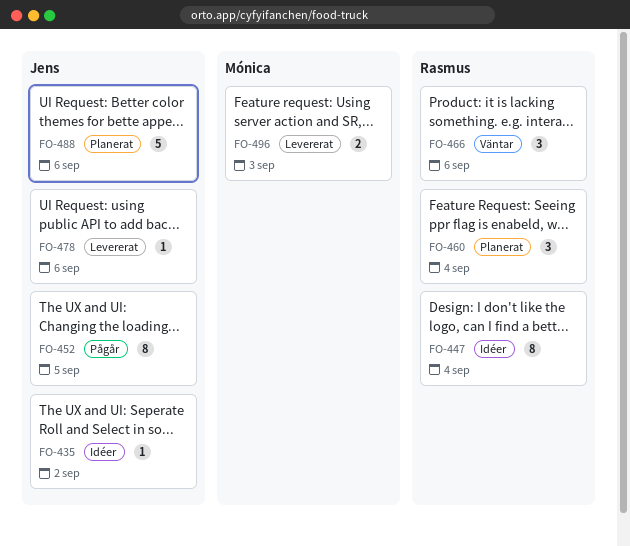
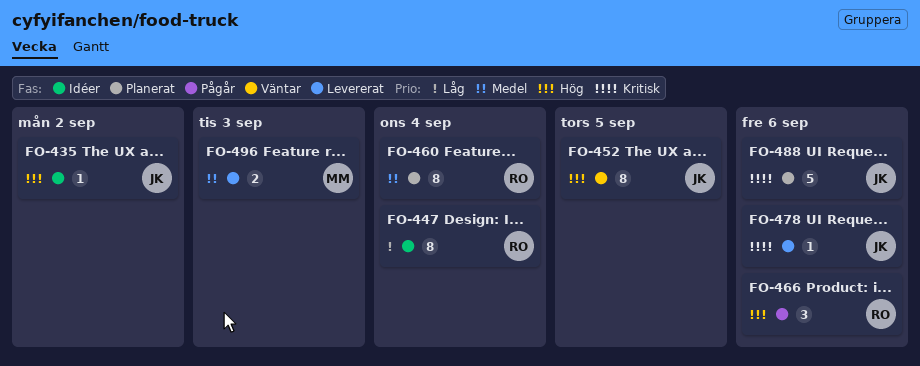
FO-452, status: Pågår -> Väntar
FO-460, estimate: 3 -> 8
FO-466, status: Väntar -> Pågår

